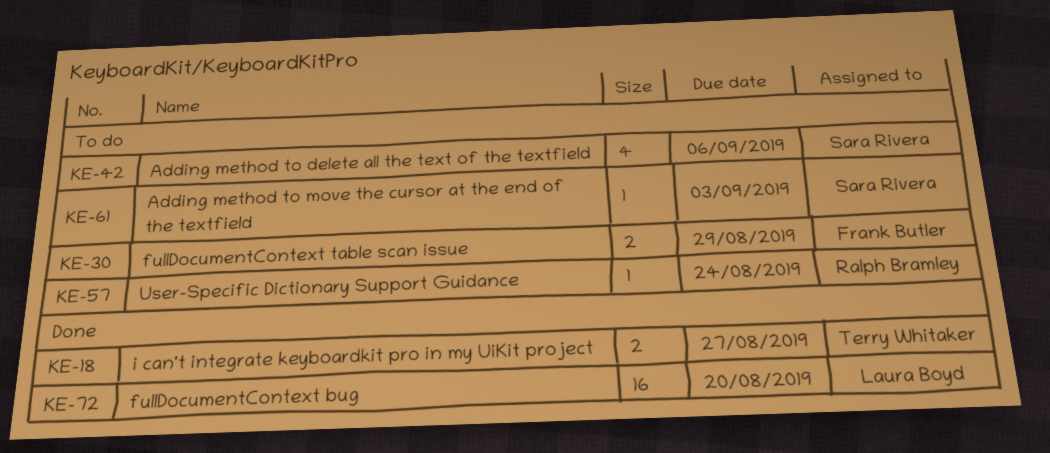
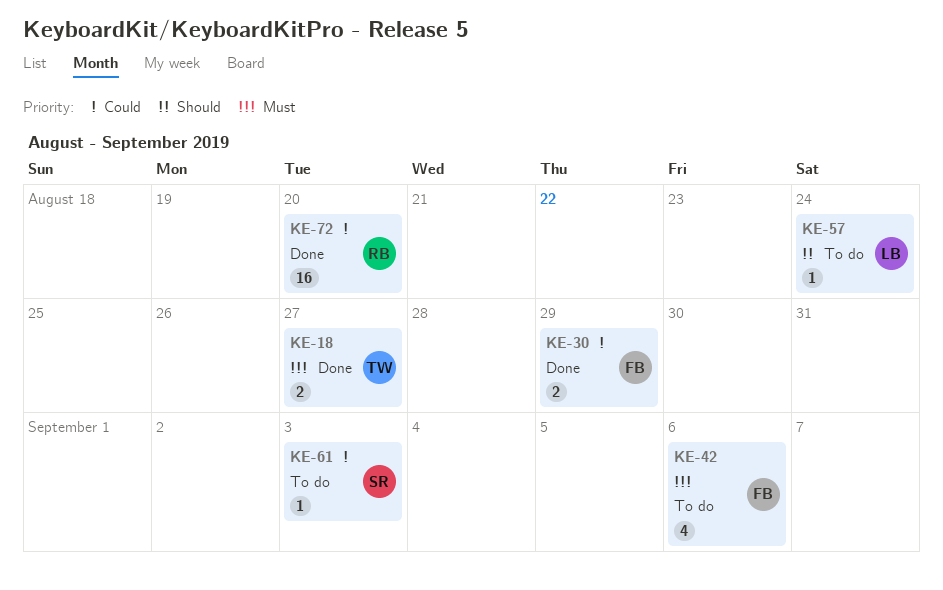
KE-30, status: To do -> Done
KE-42, owner: Sara Rivera -> Frank Butler
KE-57, owner: Ralph Bramley -> Laura Boyd
KE-72, owner: Laura Boyd -> Ralph Bramley

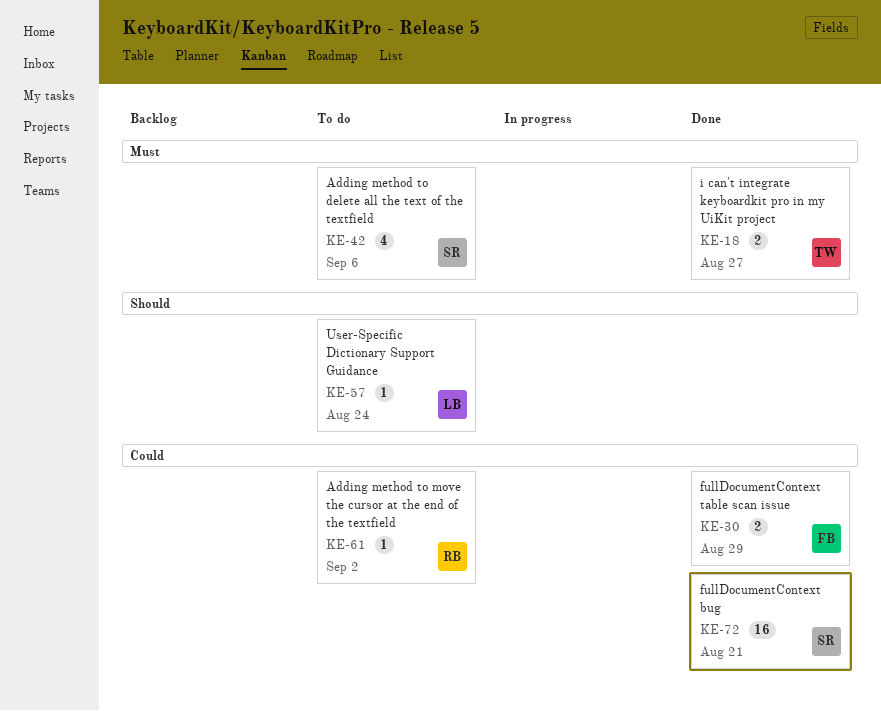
KE-42, owner: FB -> SR
KE-61, owner: SR -> RB
KE-61, due: Sep 3 -> Sep 2
KE-72, owner: RB -> SR
KE-72, due: Aug 20 -> Aug 21

